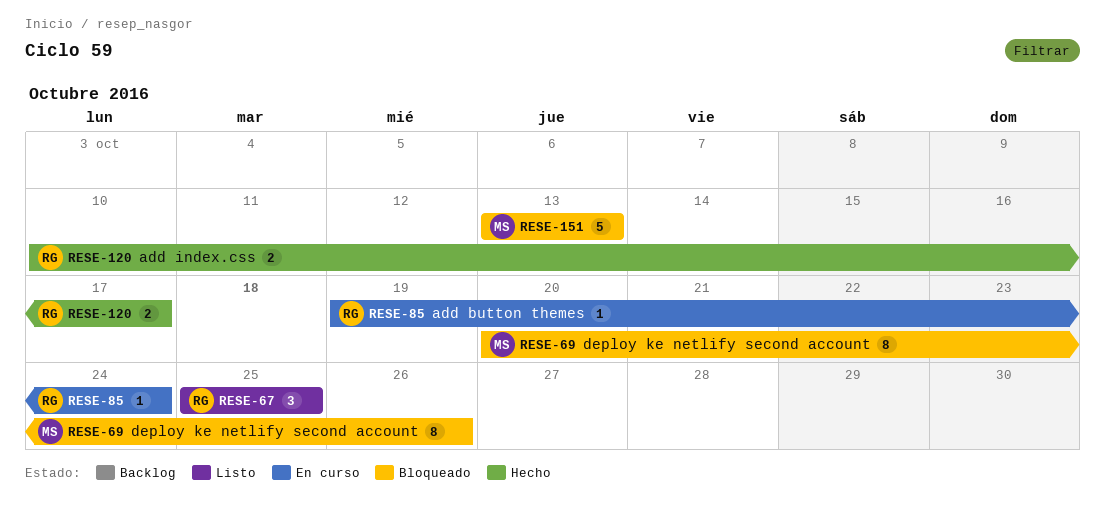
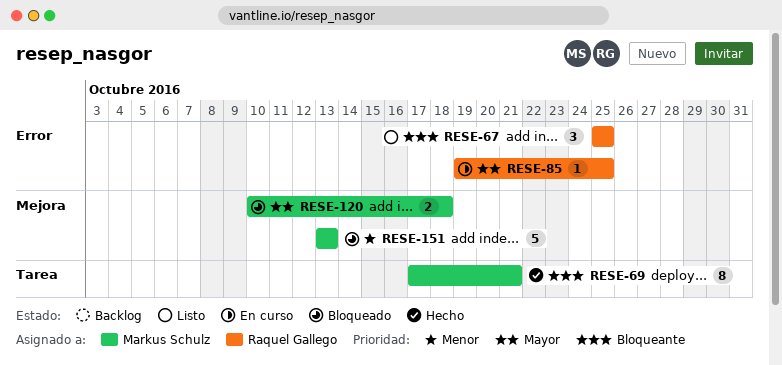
RESE-69, status: Bloqueado -> Hecho
RESE-69, start: Oct 20 -> Oct 17
RESE-69, due: Oct 26 -> Oct 21
RESE-85, due: Oct 24 -> Oct 25
RESE-120, status: Hecho -> Bloqueado
RESE-120, owner: Raquel Gallego -> Markus Schulz
RESE-120, due: Oct 17 -> Oct 18

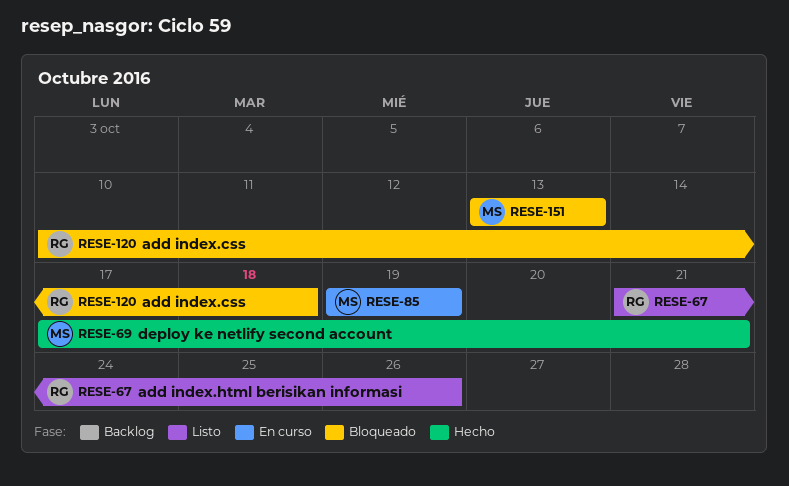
RESE-67, start: Oct 25 -> Oct 21
RESE-67, due: Oct 25 -> Oct 26
RESE-85, owner: Raquel Gallego -> Markus Schulz
RESE-85, due: Oct 25 -> Oct 19
RESE-120, owner: Markus Schulz -> Raquel Gallego

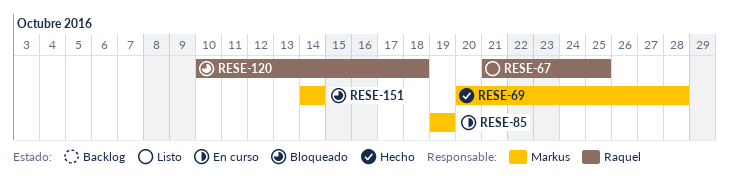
RESE-67, due: Oct 26 -> Oct 25
RESE-69, start: Oct 17 -> Oct 20
RESE-69, due: Oct 21 -> Oct 28
RESE-151, start: Oct 13 -> Oct 14
RESE-151, due: Oct 13 -> Oct 14

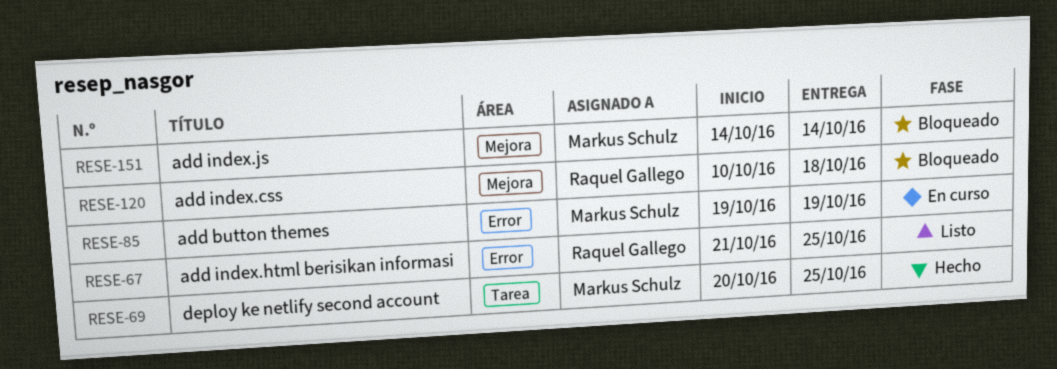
RESE-69, due: Oct 28 -> Oct 25

